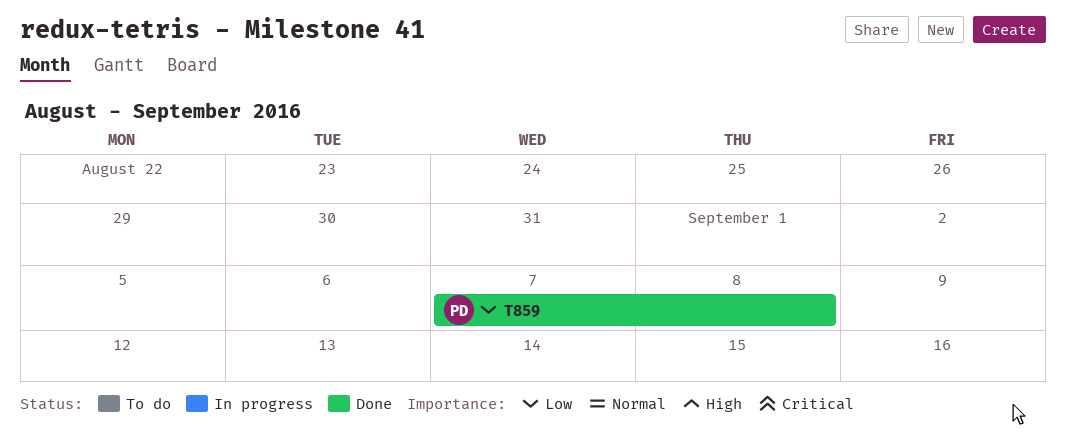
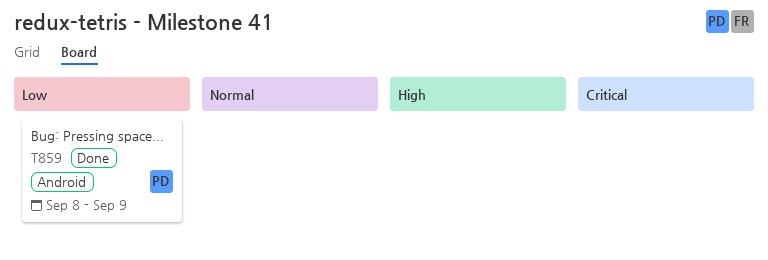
T859, start: Sep 7 -> Sep 8
T859, due: Sep 8 -> Sep 9

